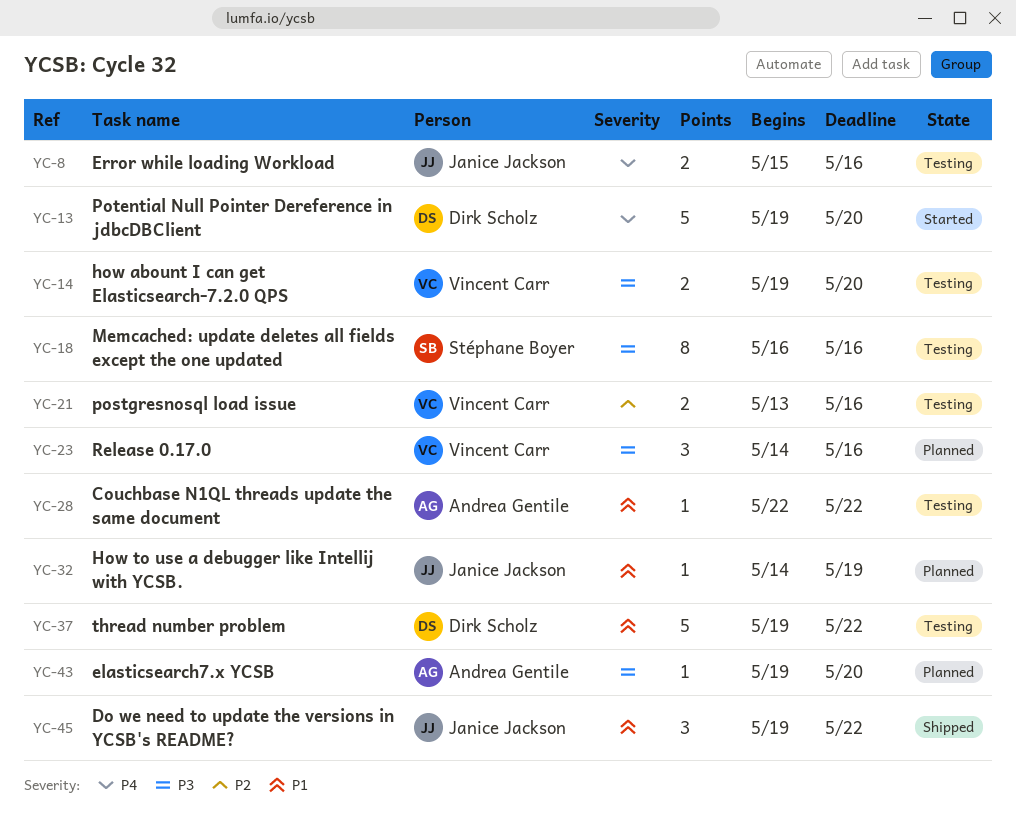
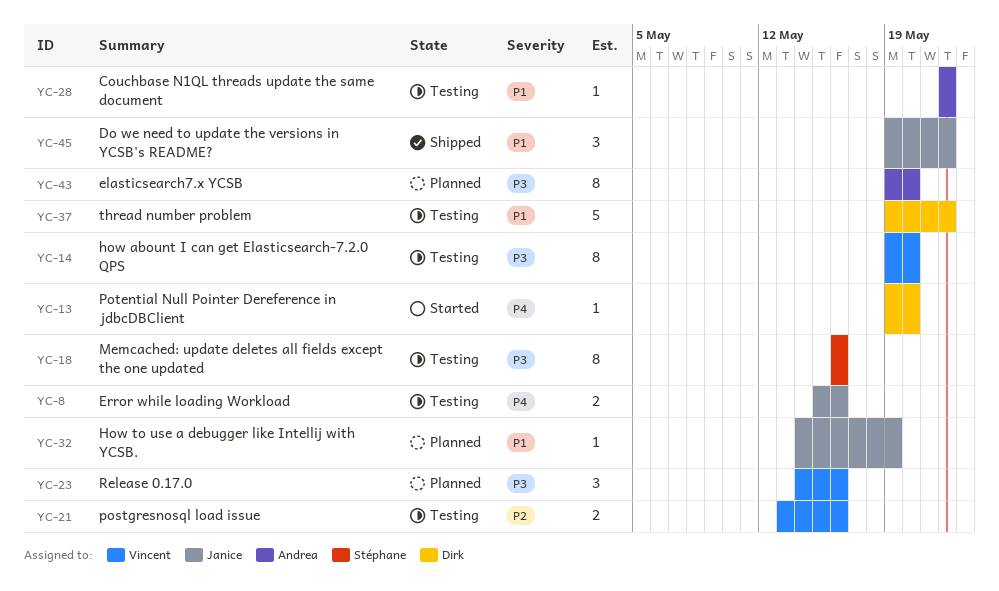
YC-13, estimate: 5 -> 1
YC-14, estimate: 2 -> 8
YC-43, estimate: 1 -> 8

